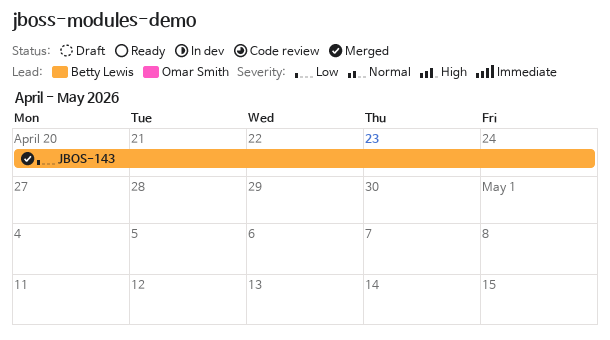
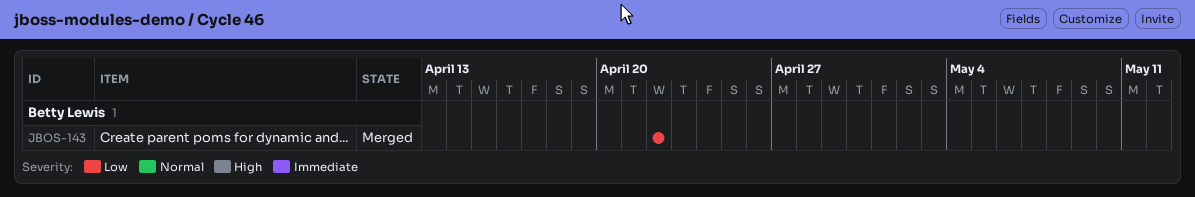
JBOS-143, start: Apr 20 -> Apr 22
JBOS-143, due: Apr 24 -> Apr 22

